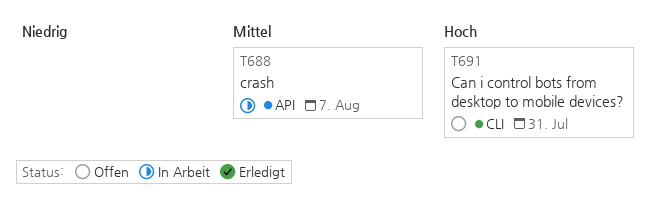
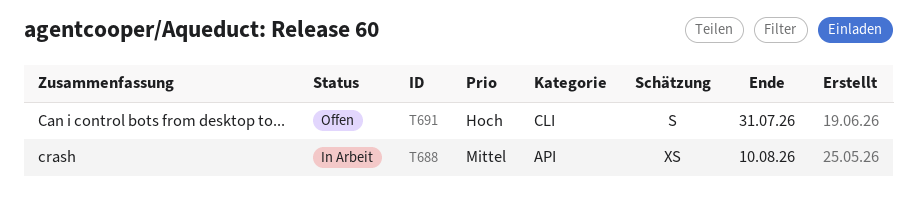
T688, due: Aug 7 -> Aug 10

